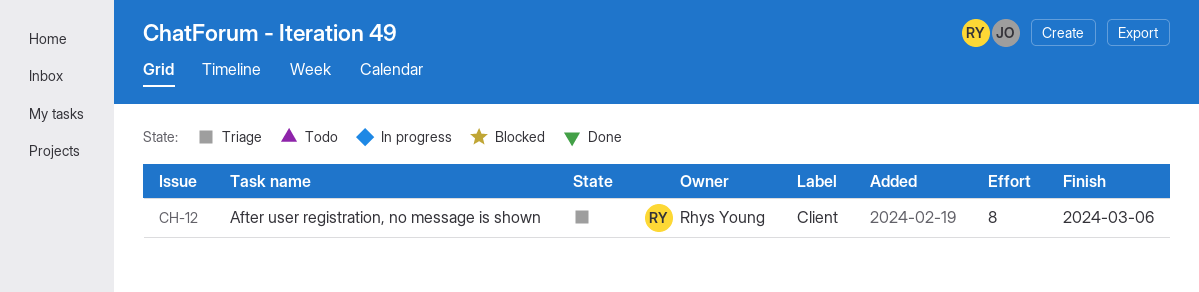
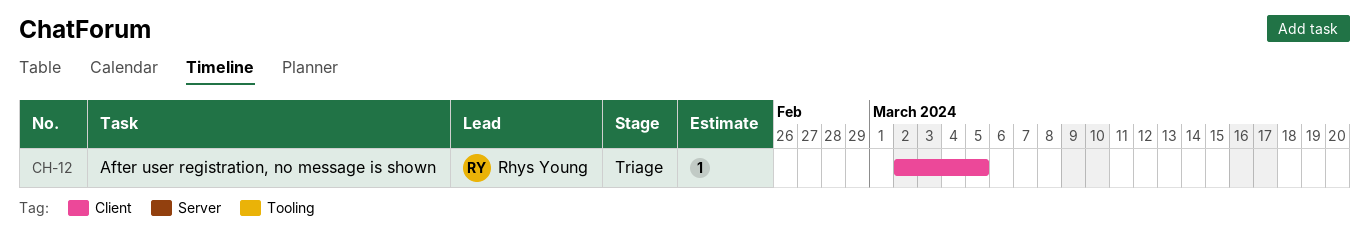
CH-12, estimate: 8 -> 1
CH-12, due: Mar 6 -> Mar 5

